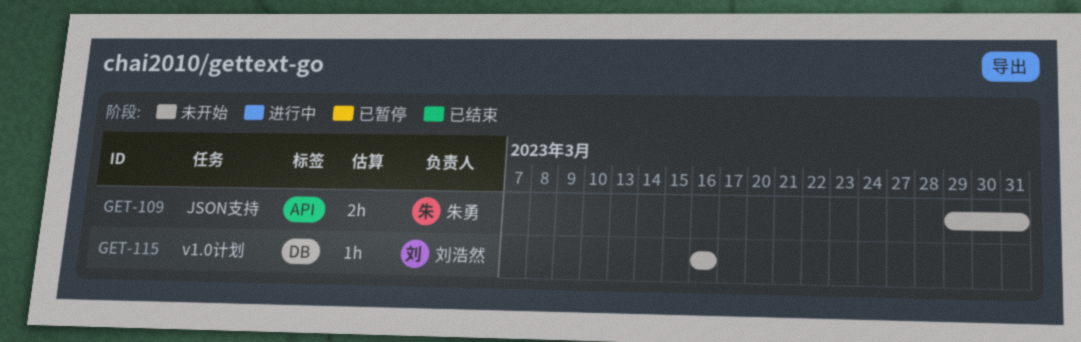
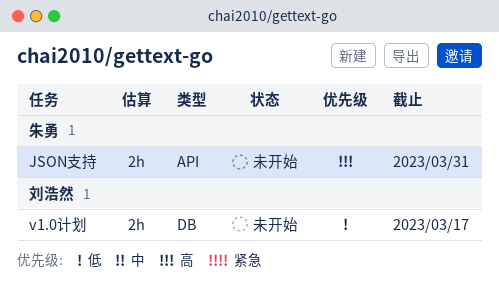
v1.0计划, estimate: 1h -> 2h
v1.0计划, due: Mar 16 -> Mar 17

